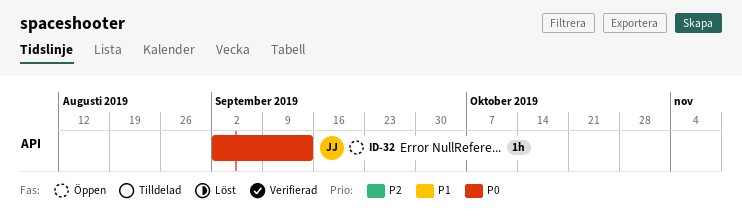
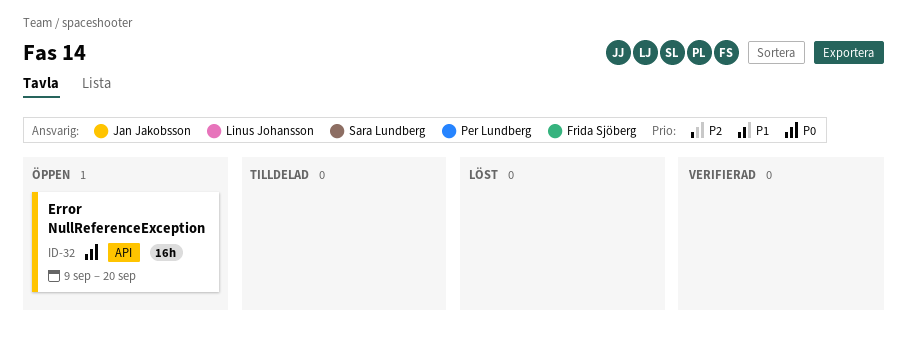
ID-32, estimate: 1h -> 16h
ID-32, start: Sep 2 -> Sep 9
ID-32, due: Sep 13 -> Sep 20

